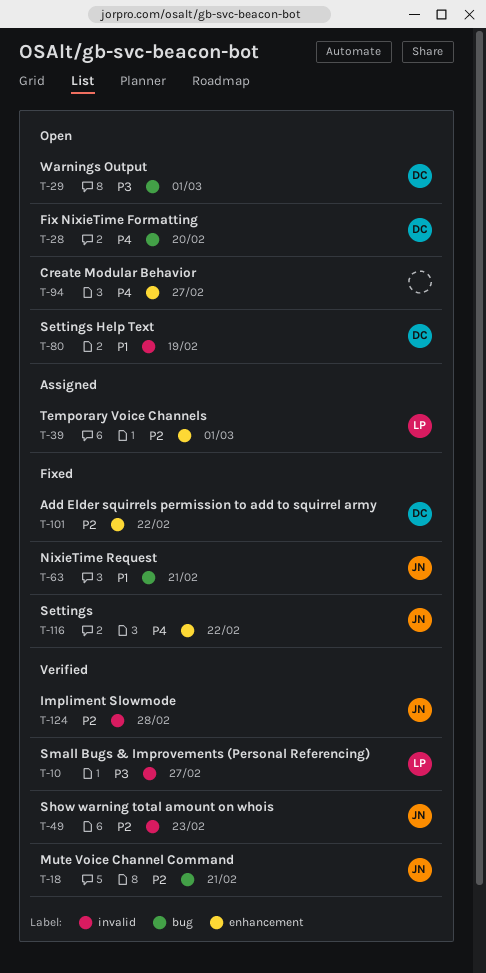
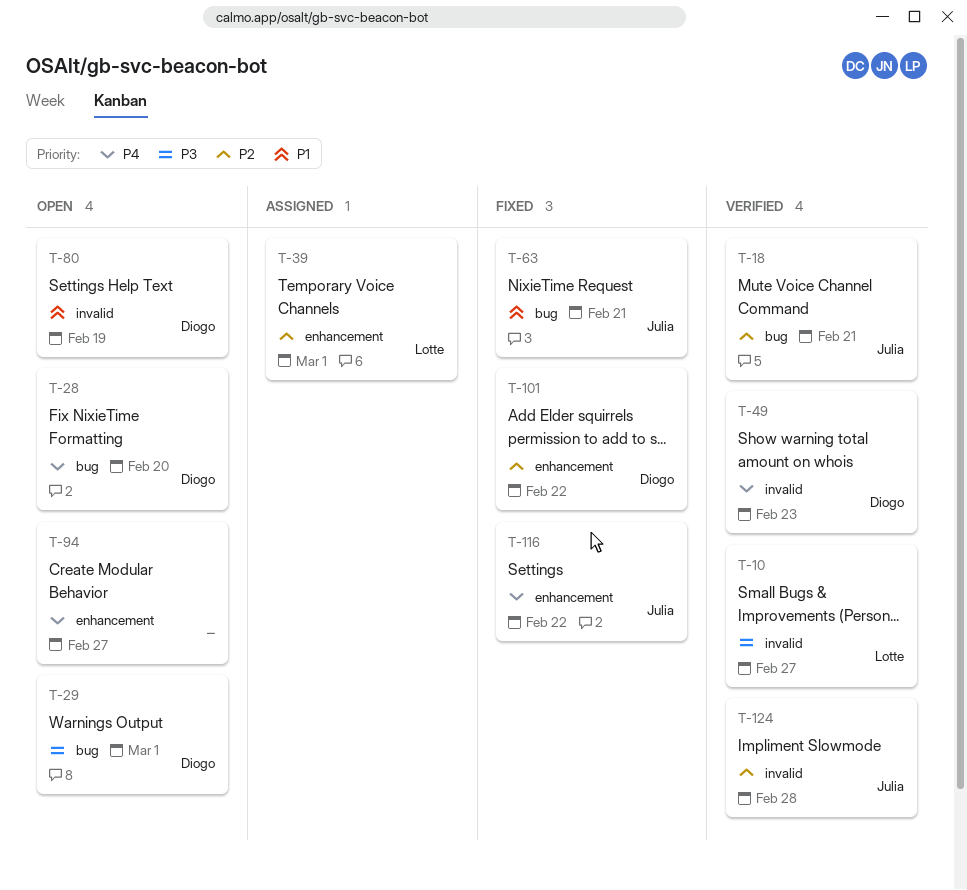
T-49, owner: Julia -> Diogo
T-49, priority: P2 -> P4

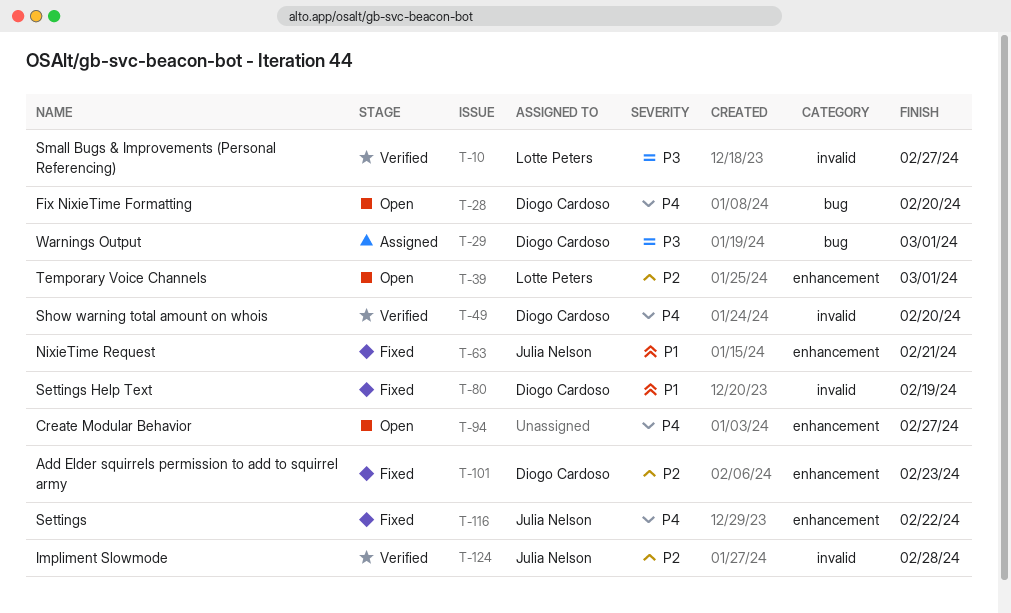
T-18: present -> none
T-29, status: Open -> Assigned
T-39, status: Assigned -> Open
T-49, due: Feb 23 -> Feb 20
T-63, label: bug -> enhancement
T-80, status: Open -> Fixed
T-101, due: Feb 22 -> Feb 23

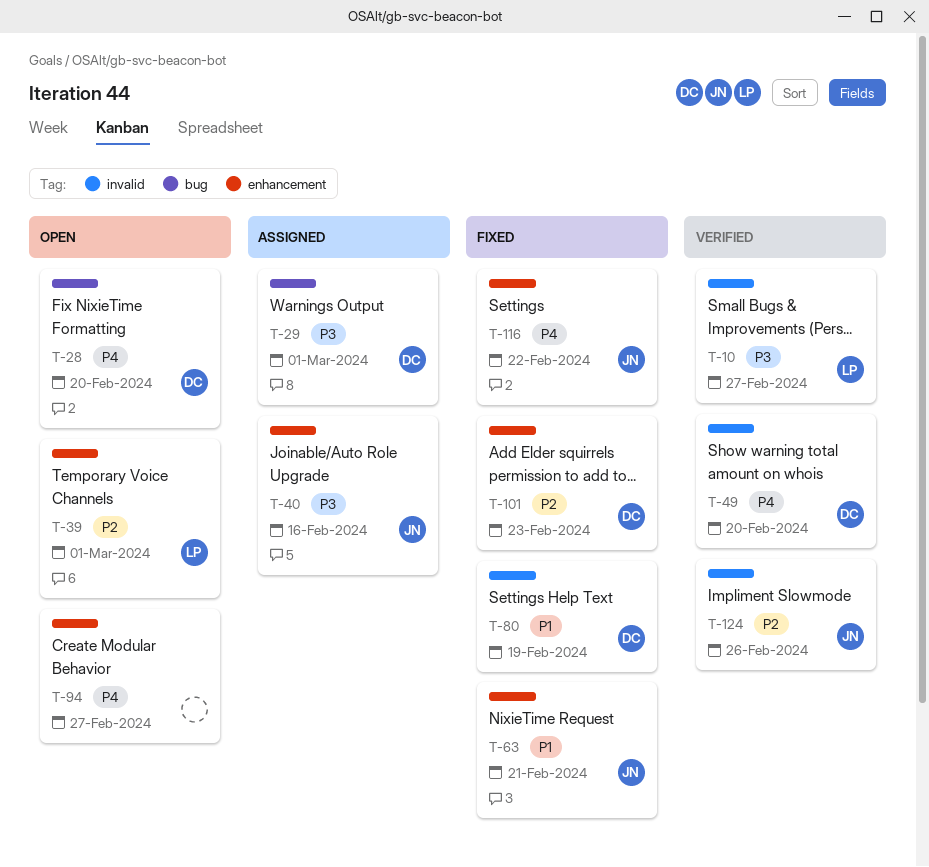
T-40: none -> present
T-124, due: Feb 28 -> Feb 26

